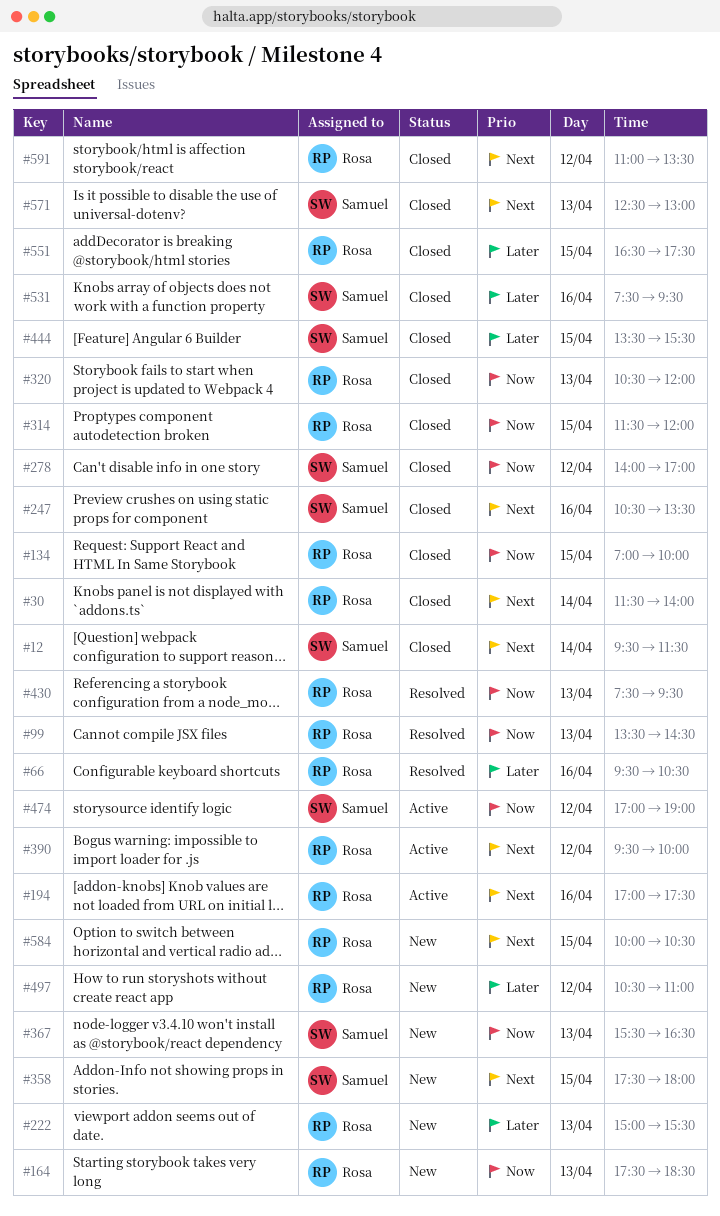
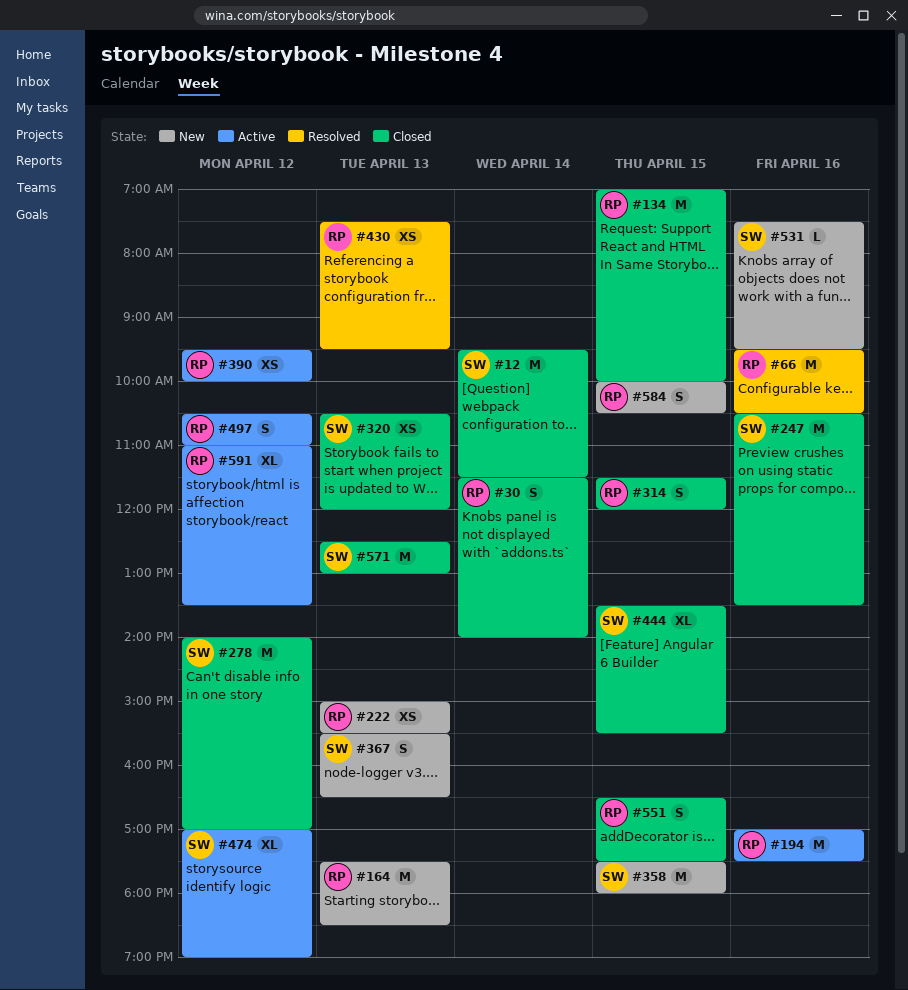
#99: present -> none
#320, owner: Rosa -> Samuel
#497, status: New -> Active
#531, status: Closed -> New
#591, status: Closed -> Active

